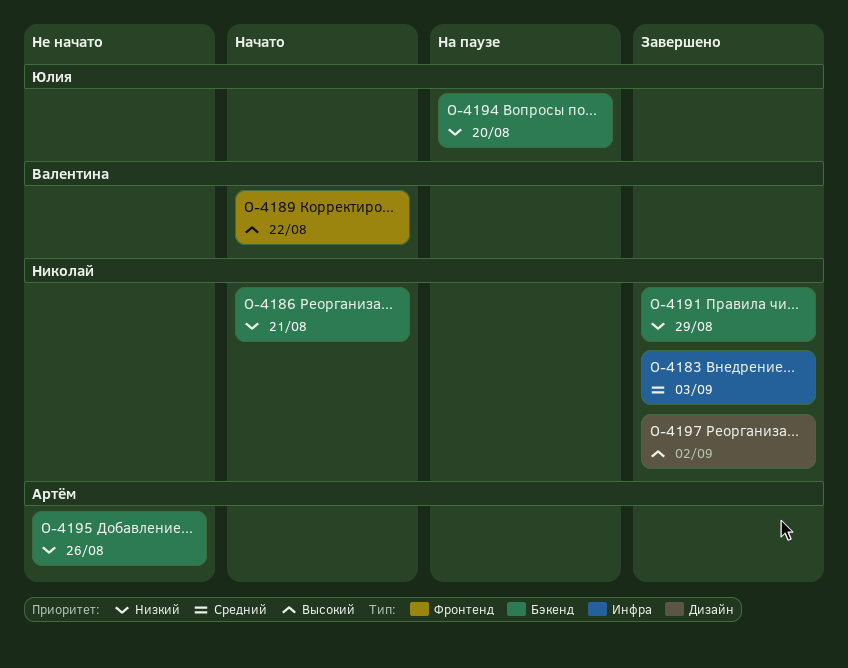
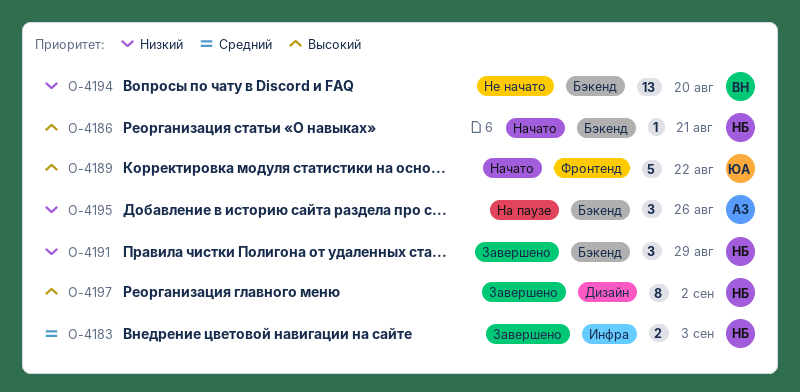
O-4186, priority: Низкий -> Высокий
O-4189, owner: Валентина -> Юлия
O-4194, status: На паузе -> Не начато
O-4194, owner: Юлия -> Валентина
O-4195, status: Не начато -> На паузе

